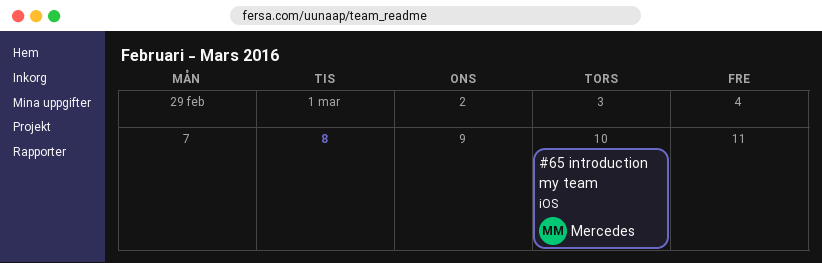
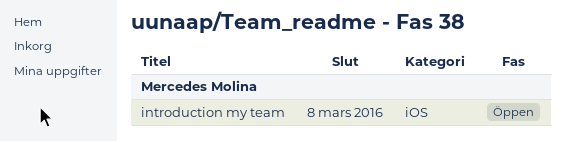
introduction my team, due: Mar 10 -> Mar 8

